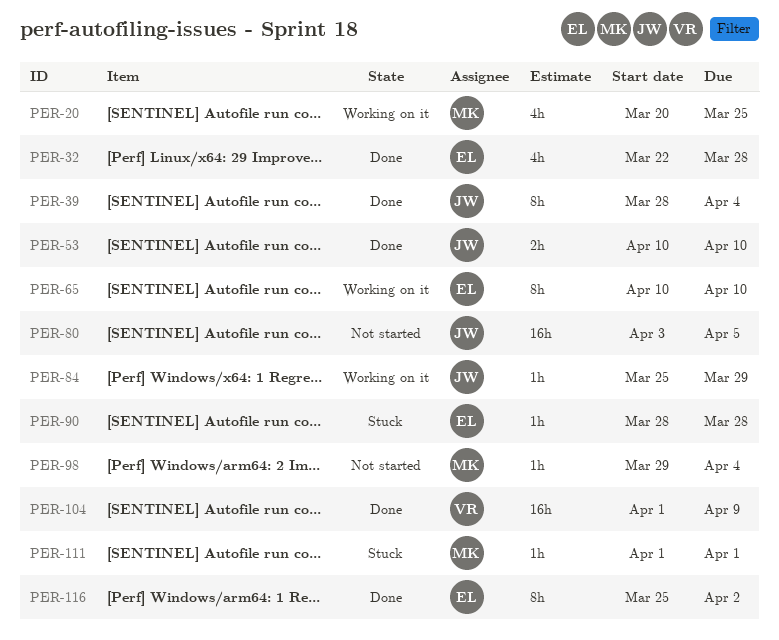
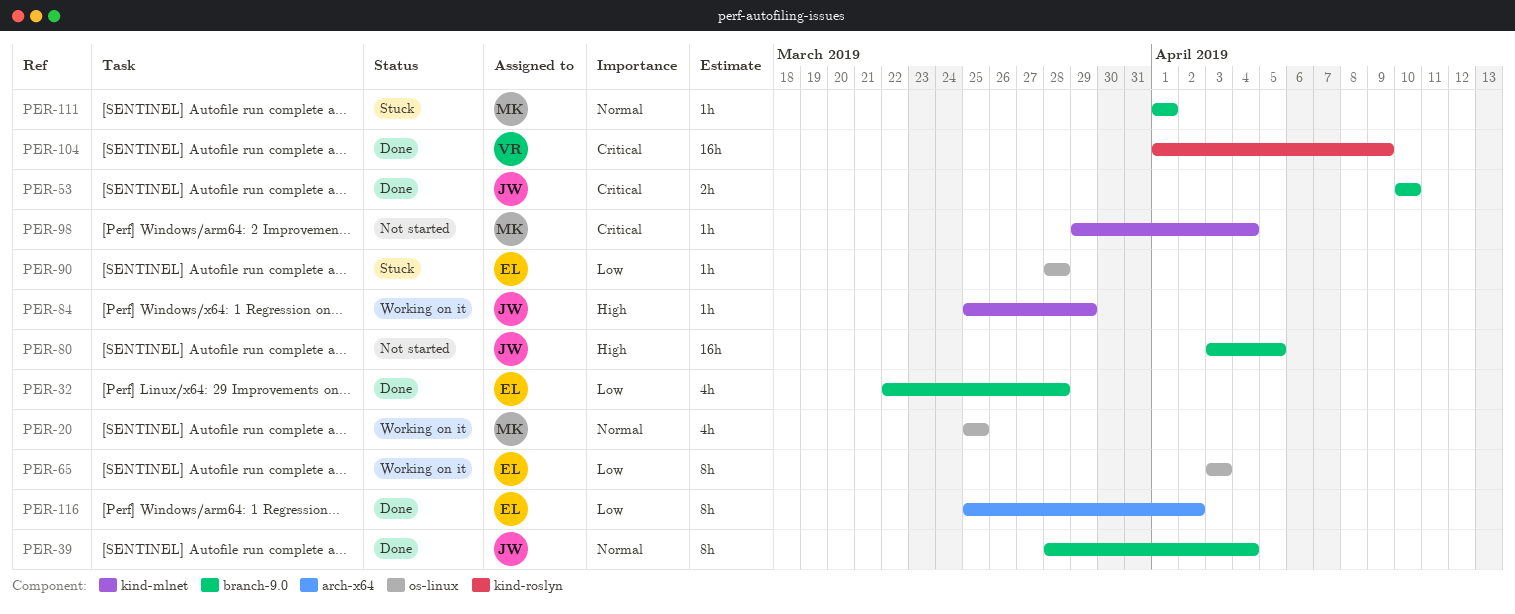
PER-20, start: Mar 20 -> Mar 25
PER-65, start: Apr 10 -> Apr 3
PER-65, due: Apr 10 -> Apr 3

